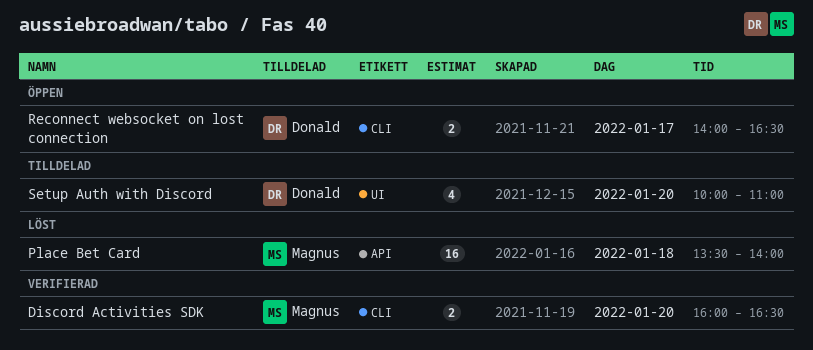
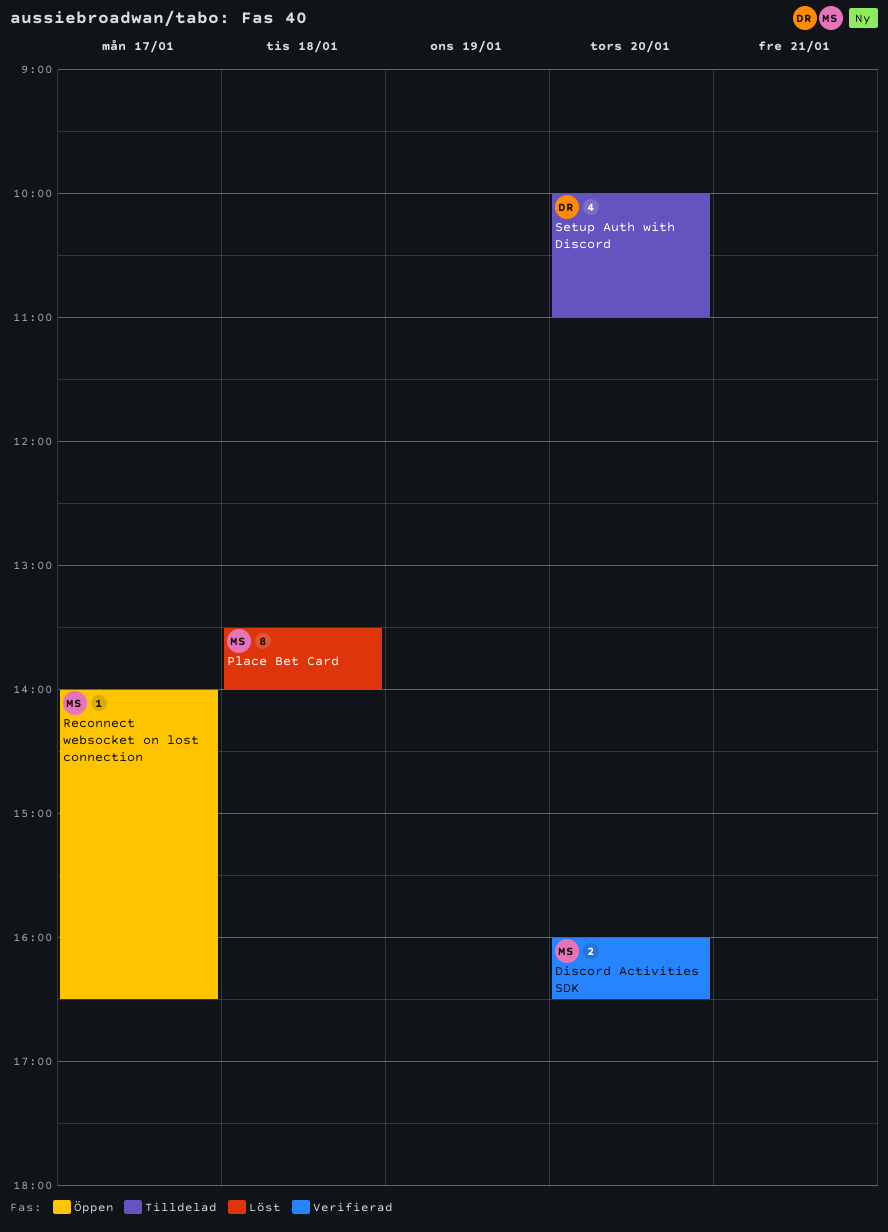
Place Bet Card, estimate: 16 -> 8
Reconnect websocket on lost connection, owner: Donald -> Magnus
Reconnect websocket on lost connection, estimate: 2 -> 1

